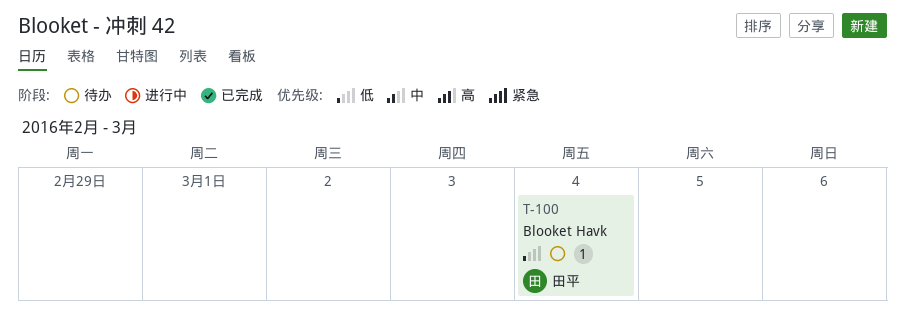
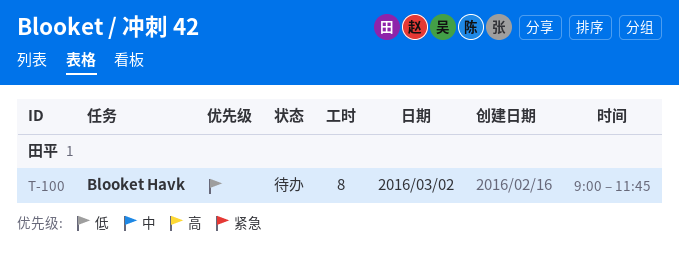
T-100, estimate: 1 -> 8
T-100, day: Mar 4 -> Mar 2

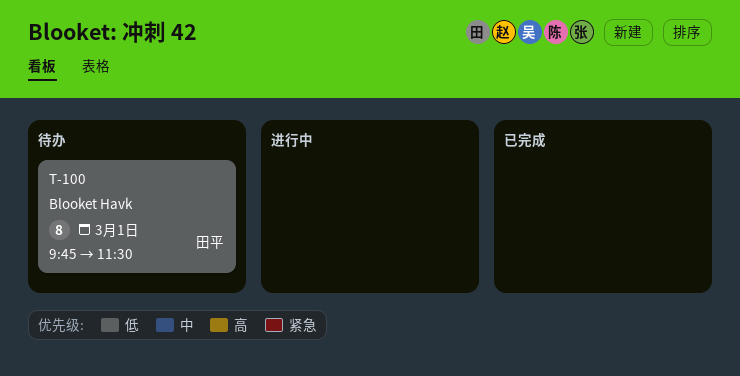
T-100, day: Mar 2 -> Mar 1
T-100, begins: 09:00 -> 09:45
T-100, ends: 11:45 -> 11:30

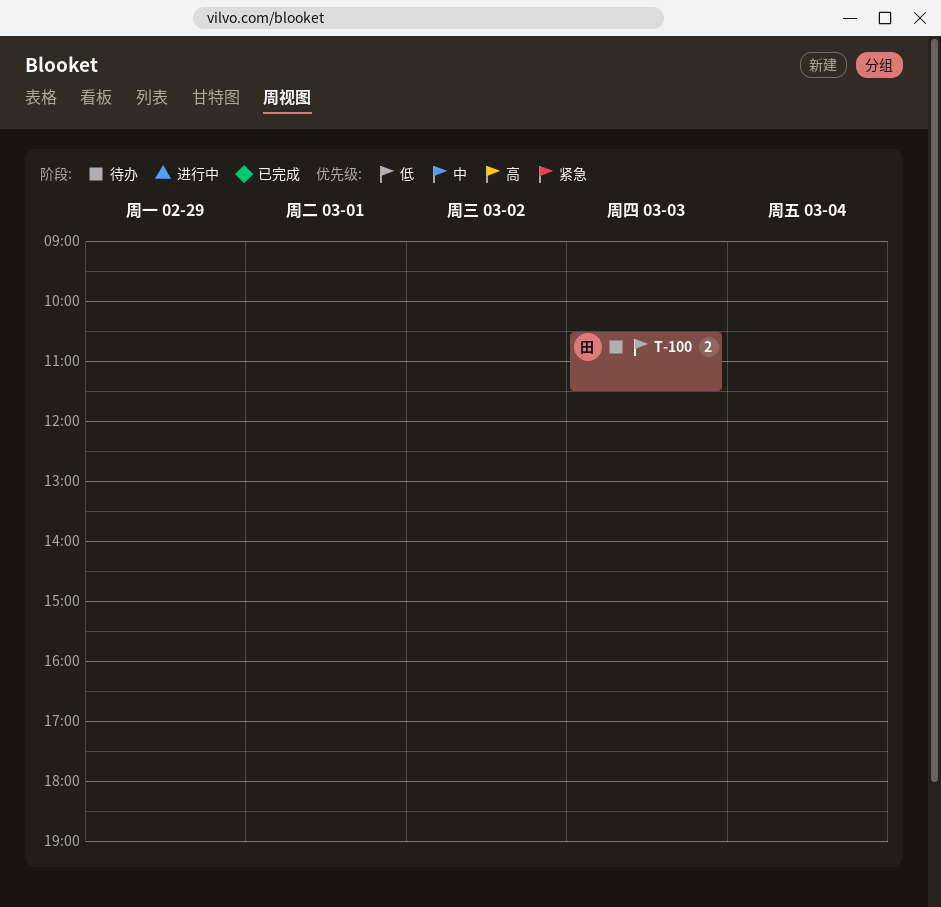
T-100, estimate: 8 -> 2
T-100, day: Mar 1 -> Mar 3
T-100, begins: 09:45 -> 10:30

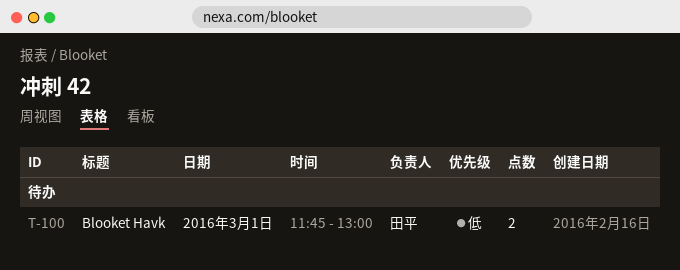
T-100, day: Mar 3 -> Mar 1
T-100, begins: 10:30 -> 11:45
T-100, ends: 11:30 -> 13:00

